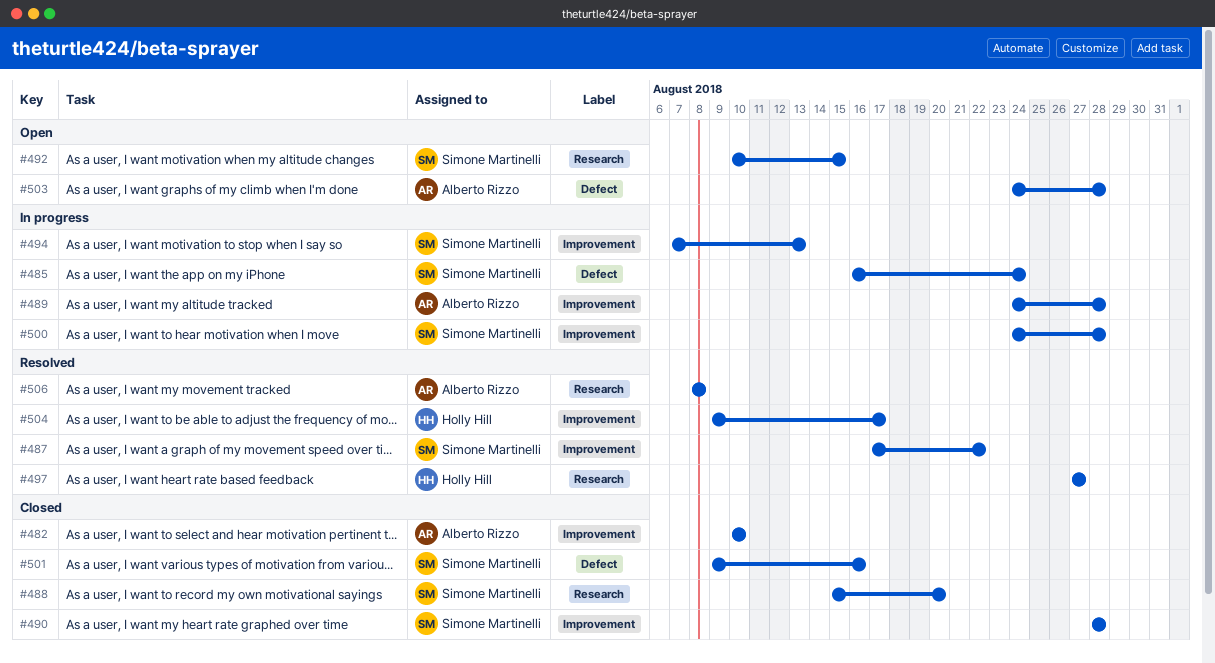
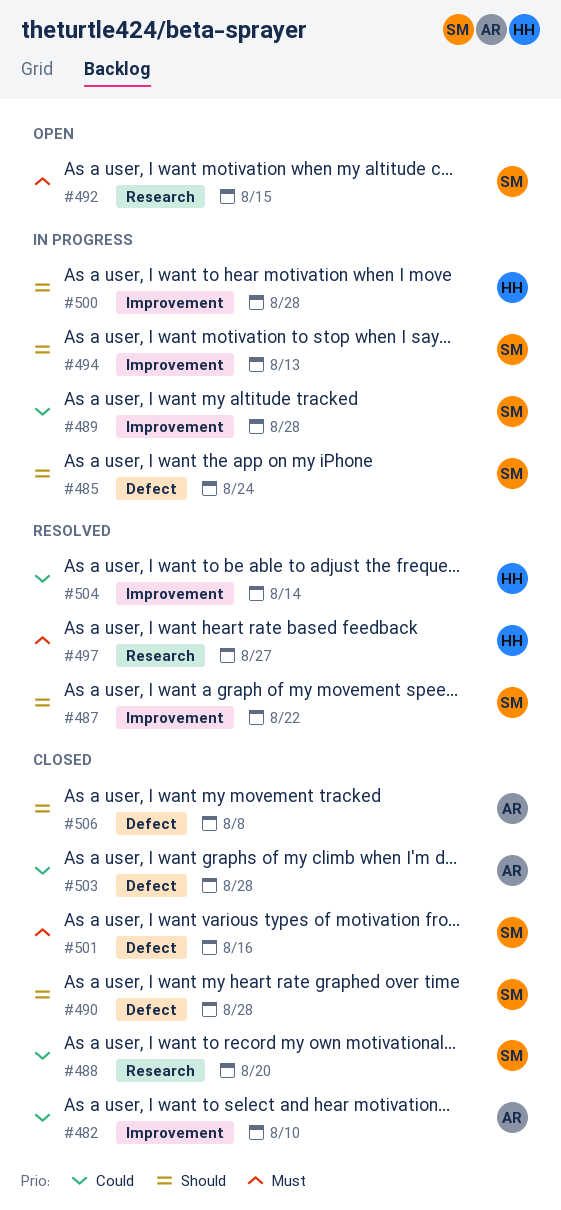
#489, owner: Alberto Rizzo -> Simone Martinelli
#490, label: Improvement -> Defect
#500, owner: Simone Martinelli -> Holly Hill
#503, status: Open -> Closed
#504, due: Aug 17 -> Aug 14
#506, status: Resolved -> Closed
#506, label: Research -> Defect

